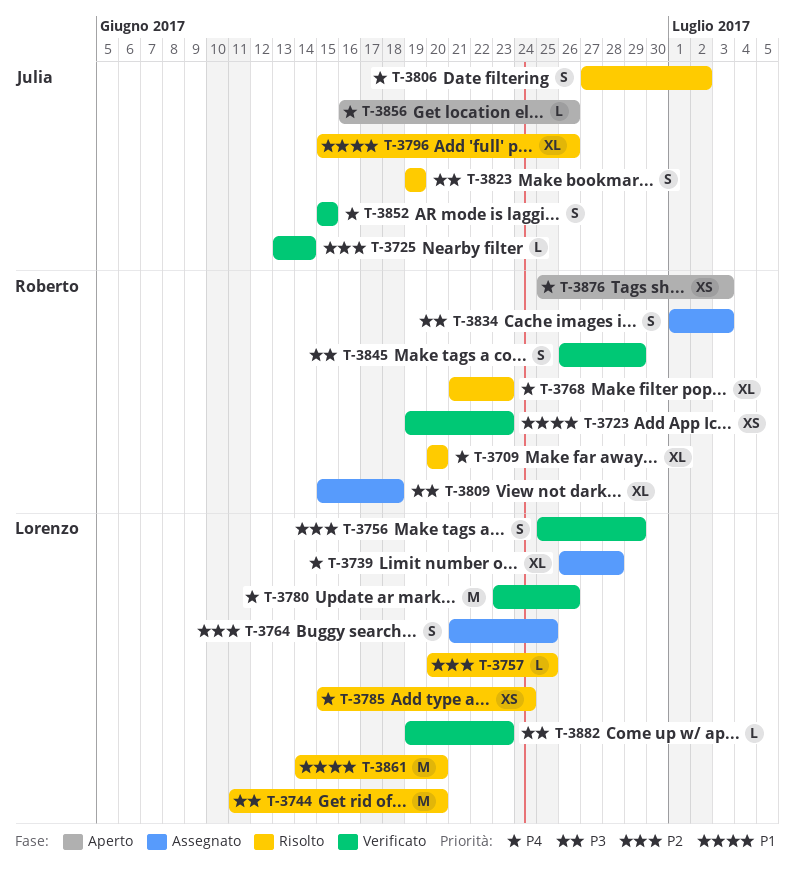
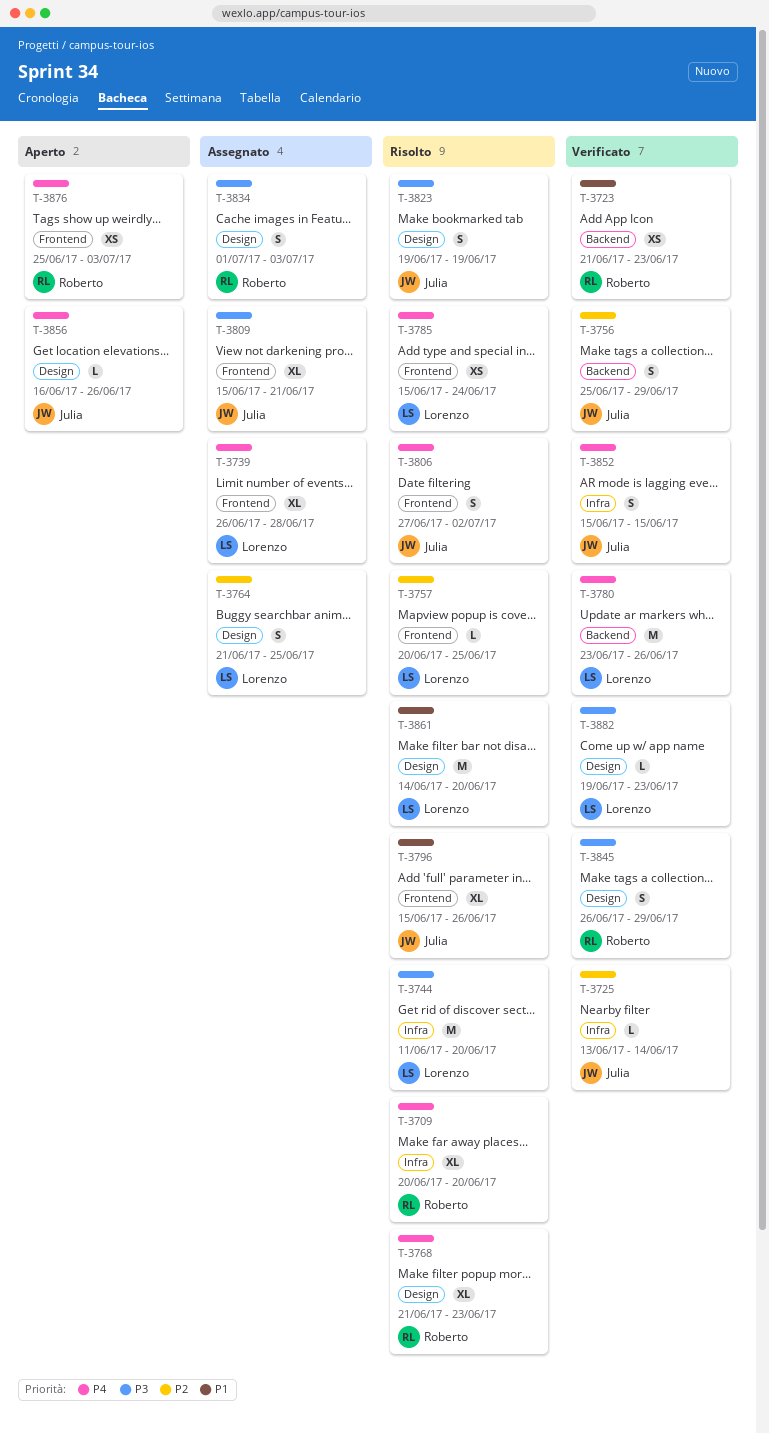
T-3723, start: Jun 19 -> Jun 21
T-3756, owner: Lorenzo -> Julia
T-3809, owner: Roberto -> Julia
T-3809, due: Jun 18 -> Jun 21

